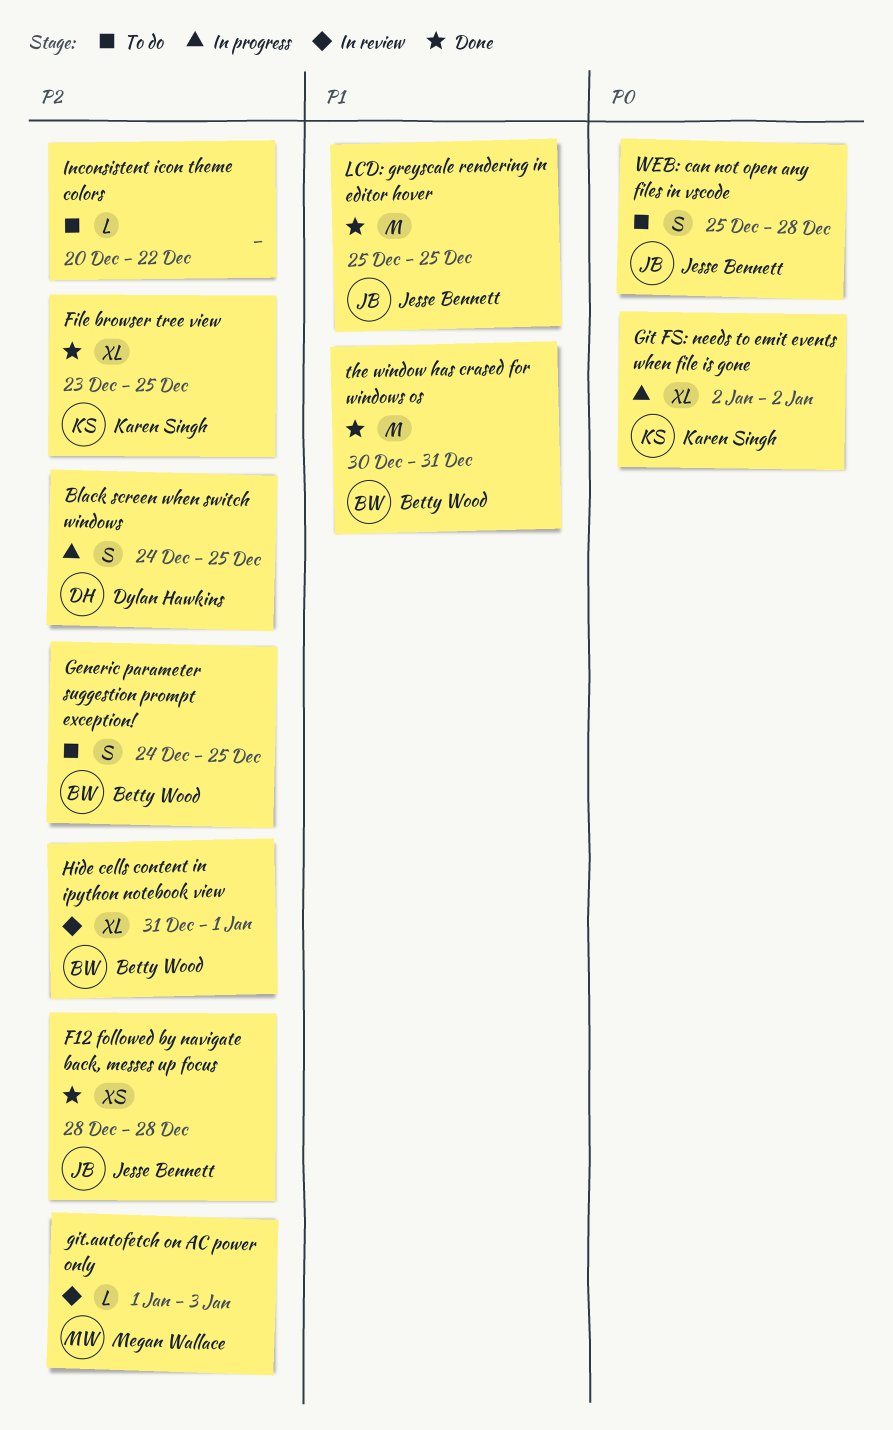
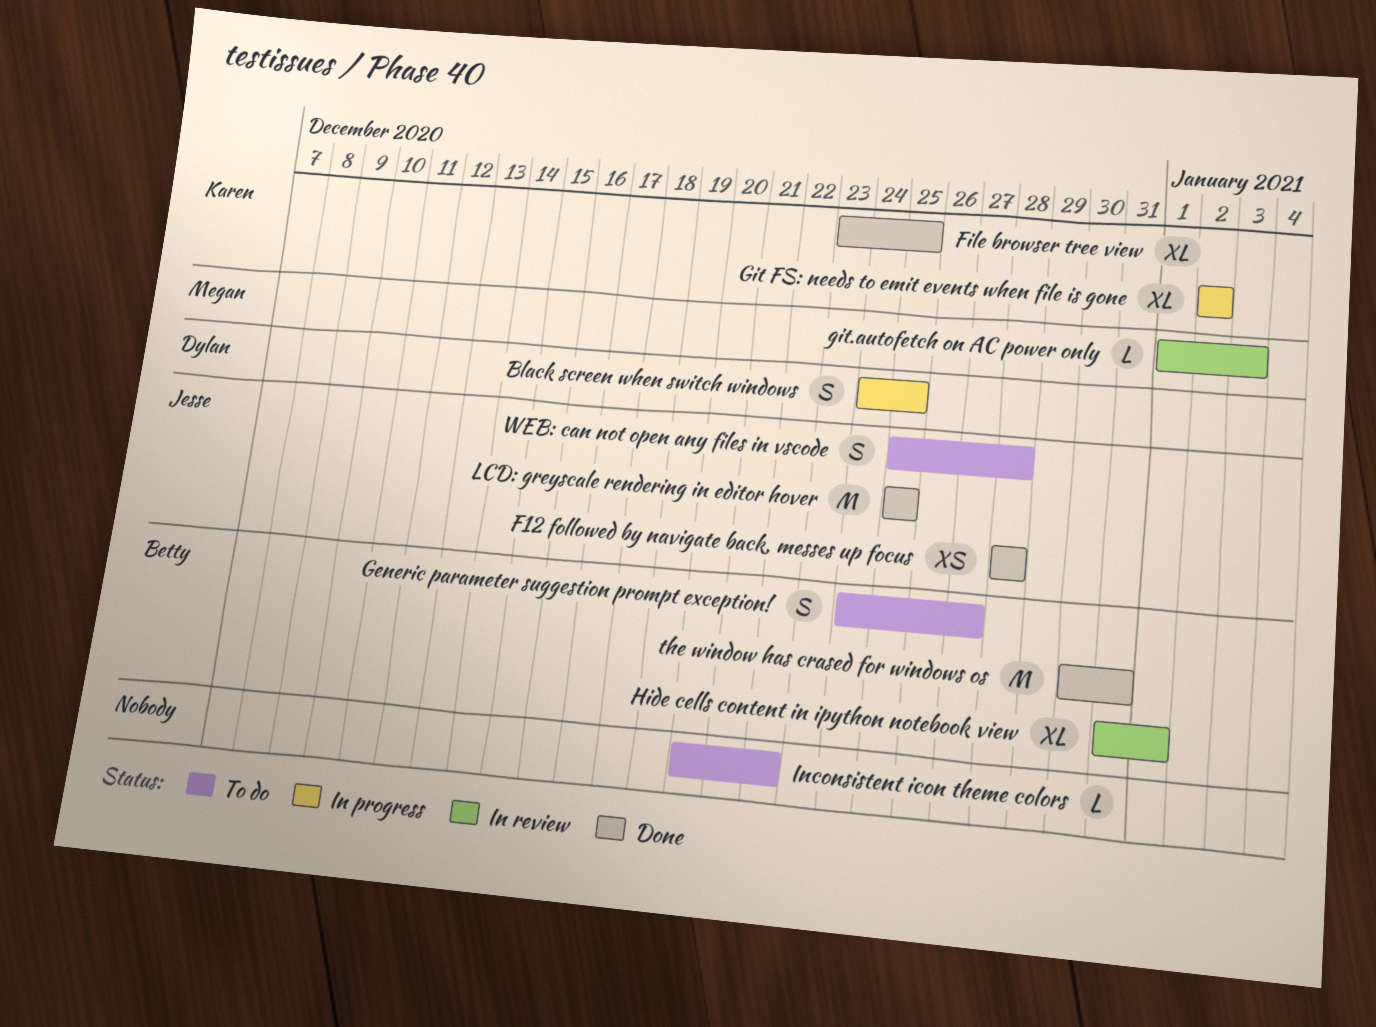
Generic parameter suggestion prompt exception!, due: Dec 25 -> Dec 27

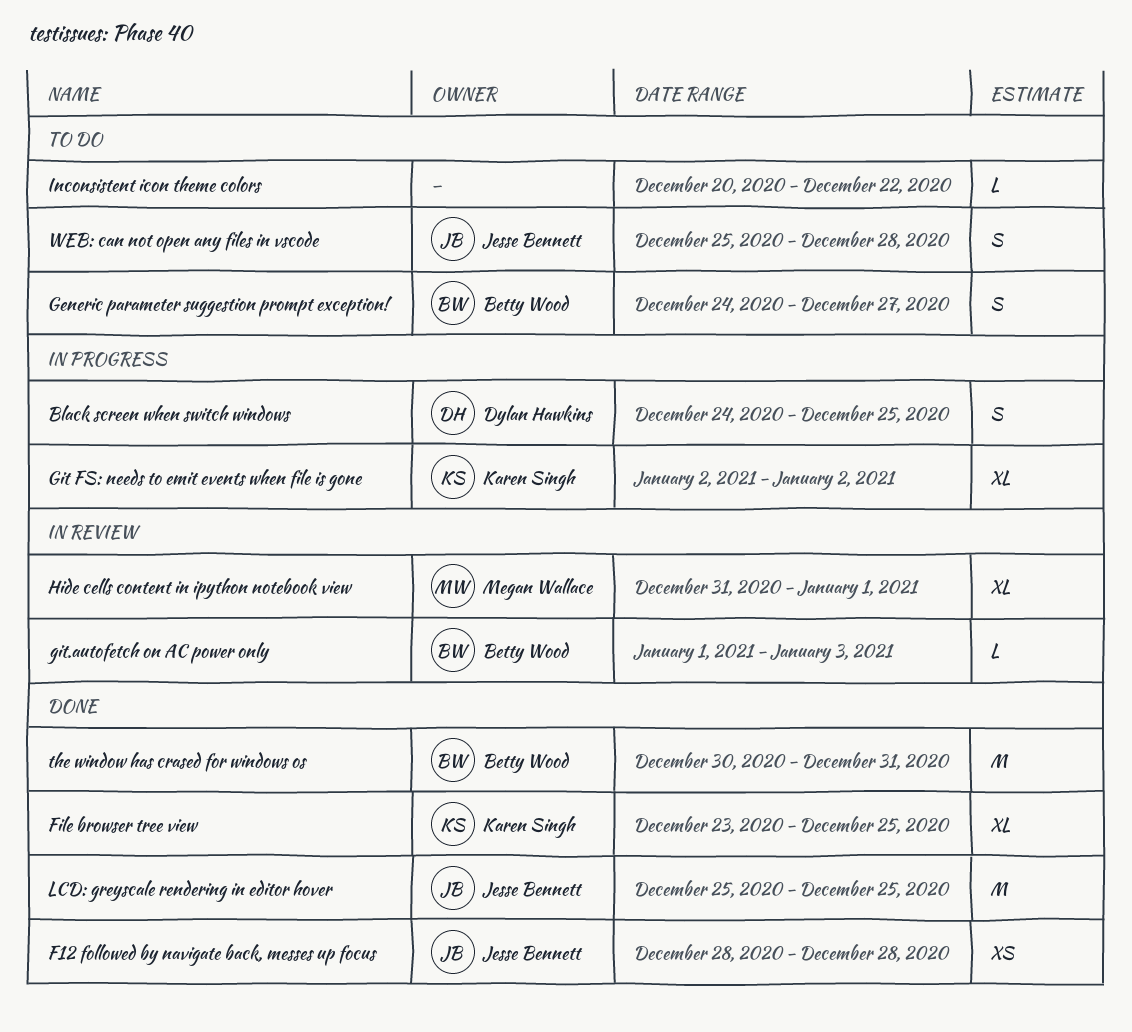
git.autofetch on AC power only, owner: Megan Wallace -> Betty Wood
Hide cells content in ipython notebook view, owner: Betty Wood -> Megan Wallace

